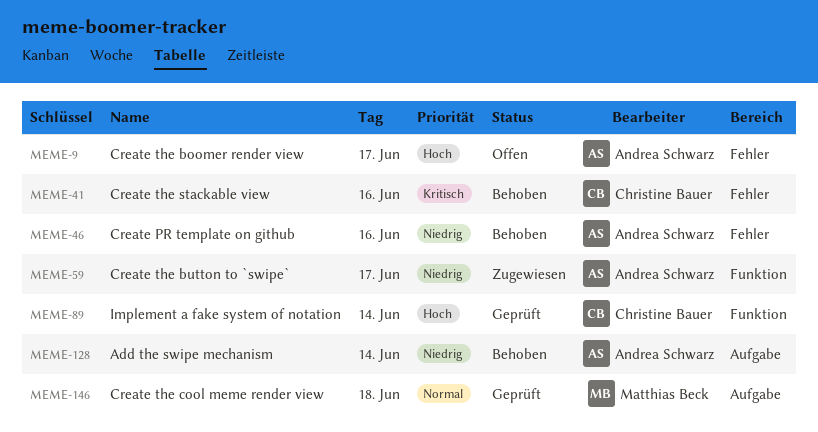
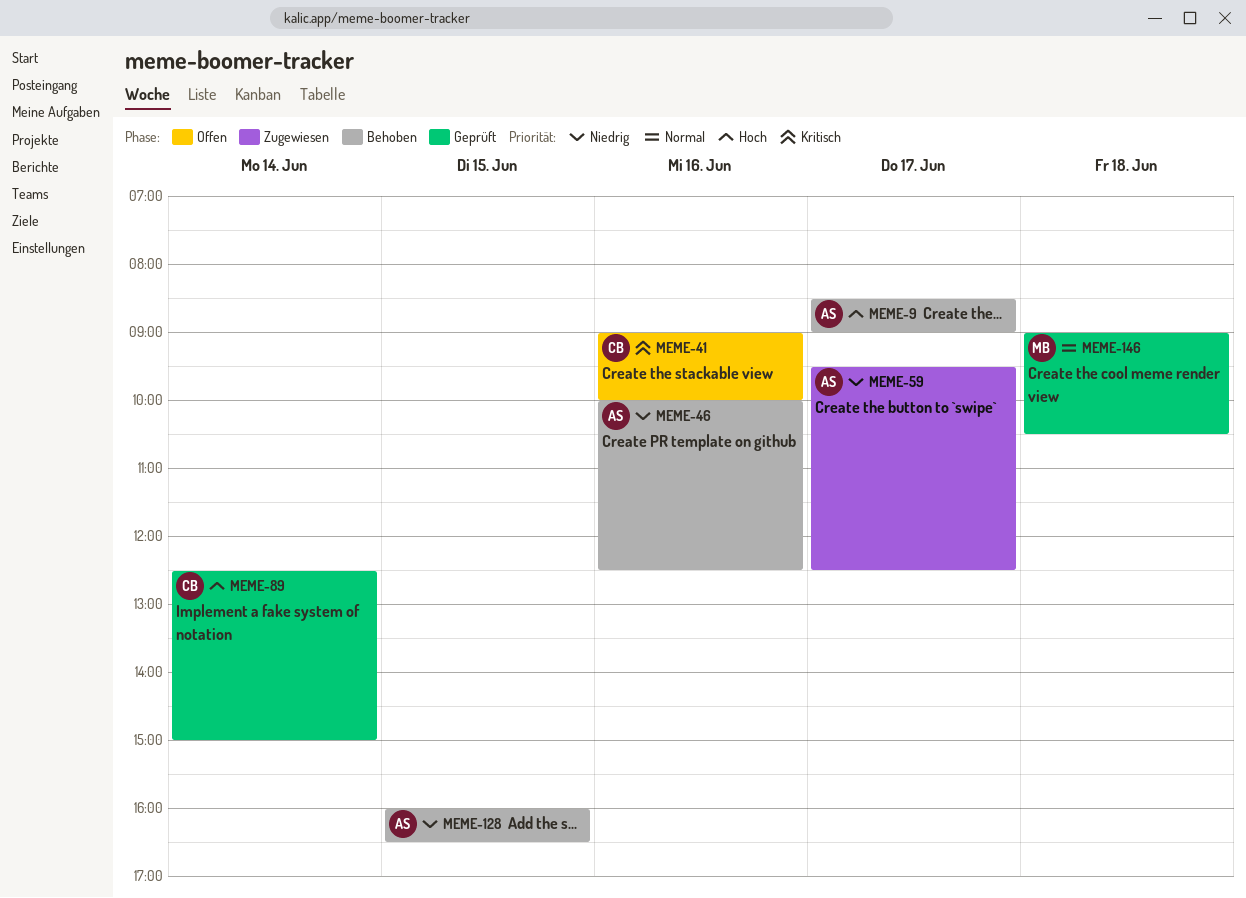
MEME-9, status: Offen -> Behoben
MEME-41, status: Behoben -> Offen
MEME-128, day: Jun 14 -> Jun 15

